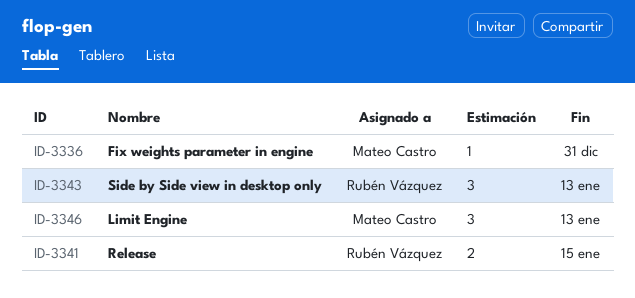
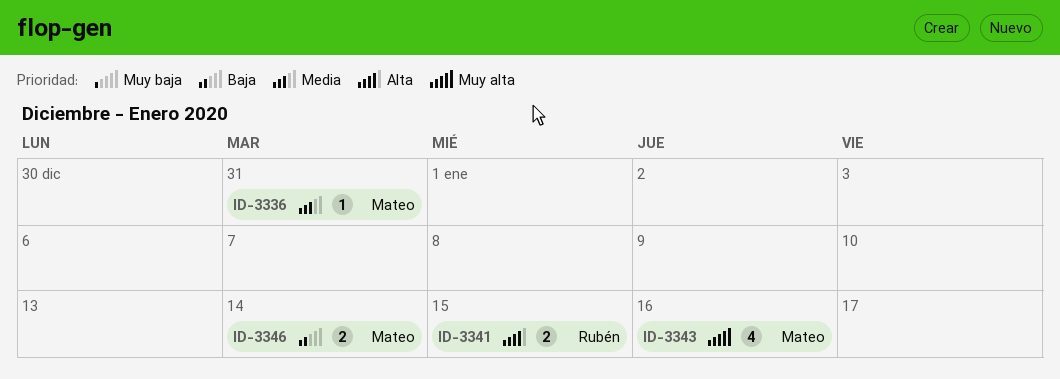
ID-3343, owner: Rubén Vázquez -> Mateo Castro
ID-3343, estimate: 3 -> 4
ID-3343, due: Jan 13 -> Jan 16
ID-3346, estimate: 3 -> 2
ID-3346, due: Jan 13 -> Jan 14

